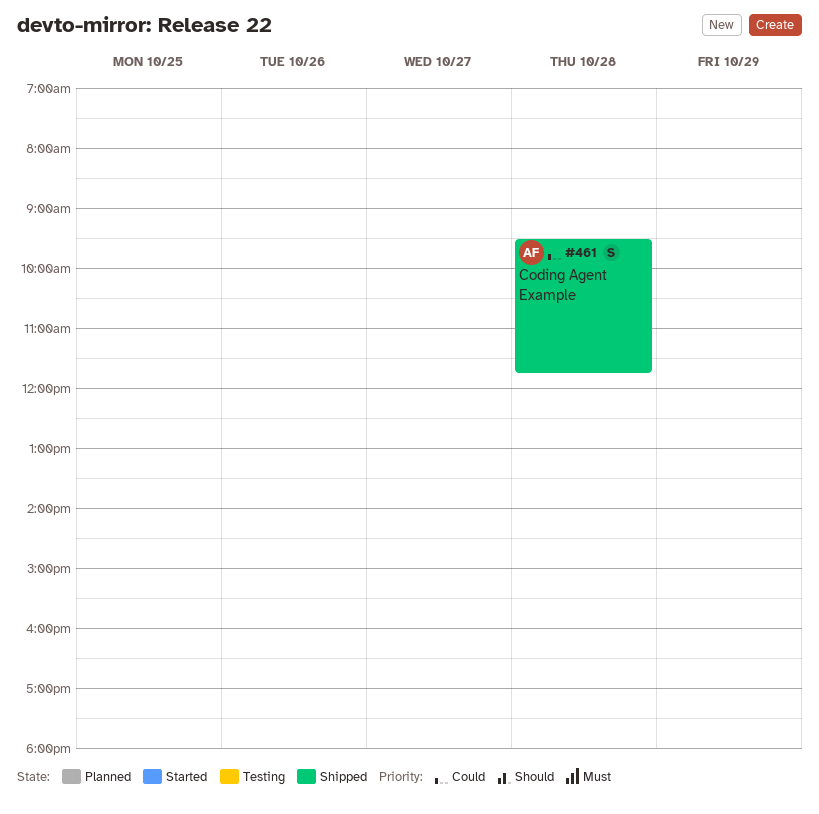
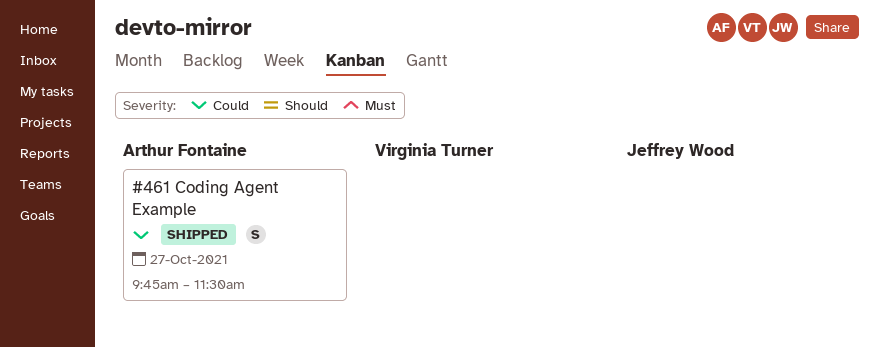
#461, day: Oct 28 -> Oct 27
#461, begins: 09:30 -> 09:45
#461, ends: 11:45 -> 11:30

